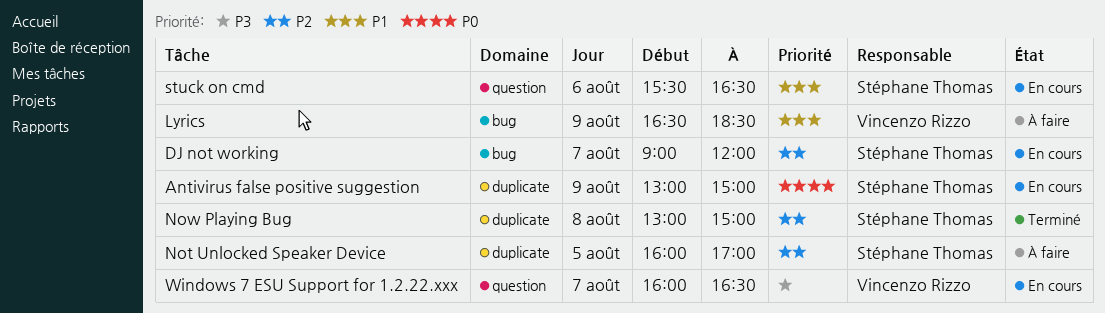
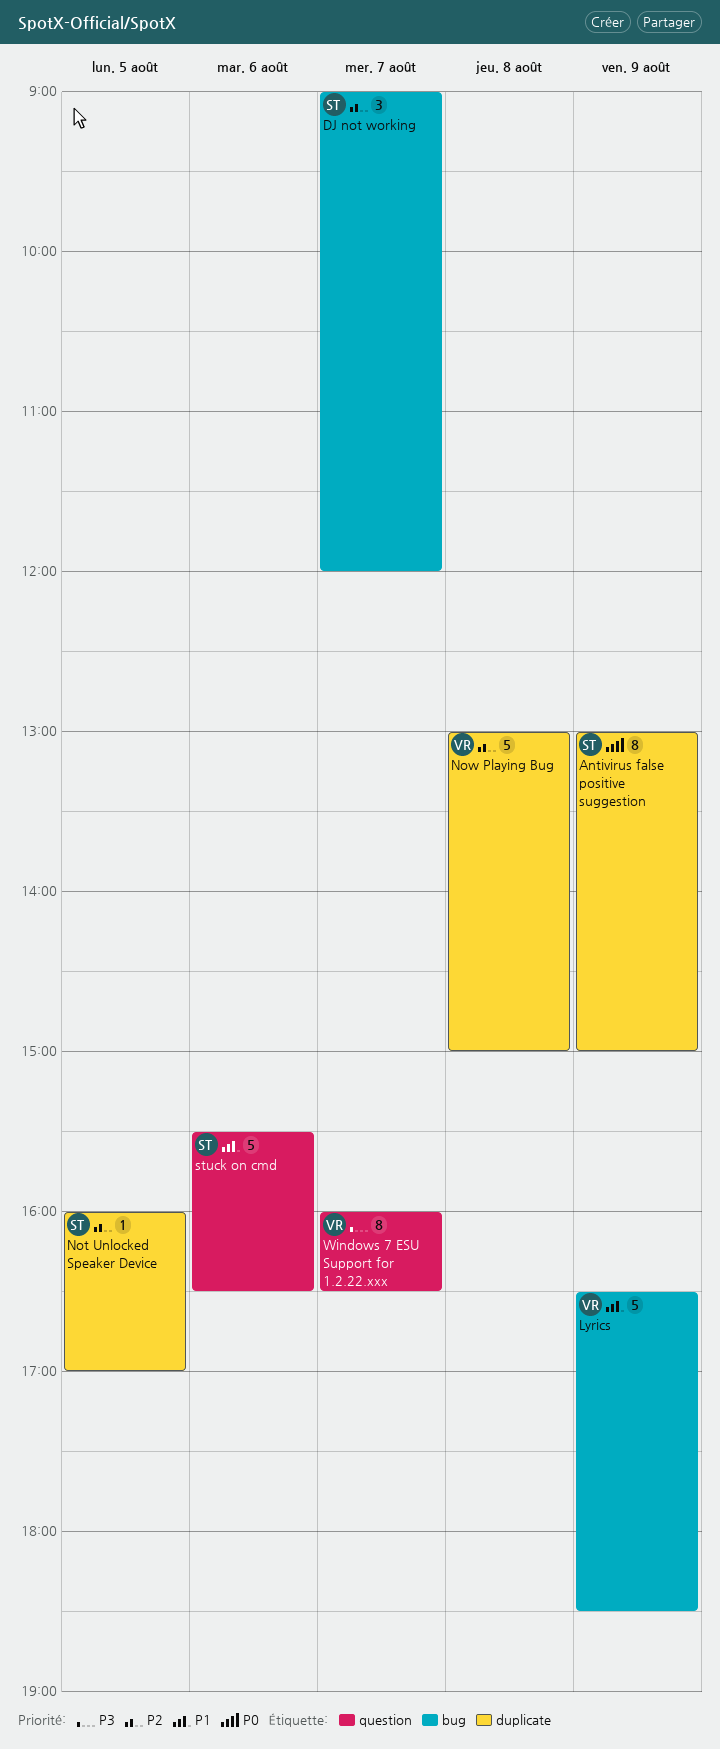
Now Playing Bug, owner: Stéphane Thomas -> Vincenzo Rizzo

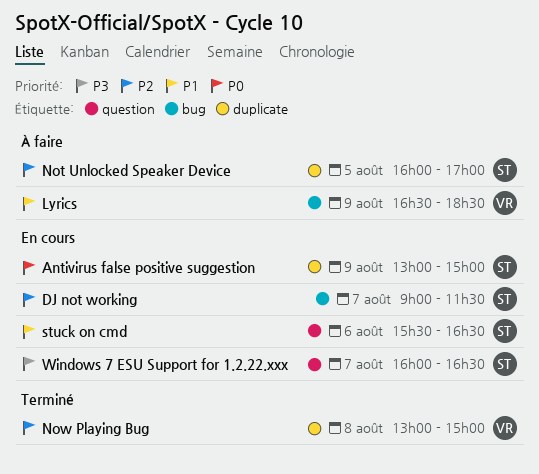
DJ not working, ends: 12:00 -> 11:30
Windows 7 ESU Support for 1.2.22.xxx, owner: VR -> ST

